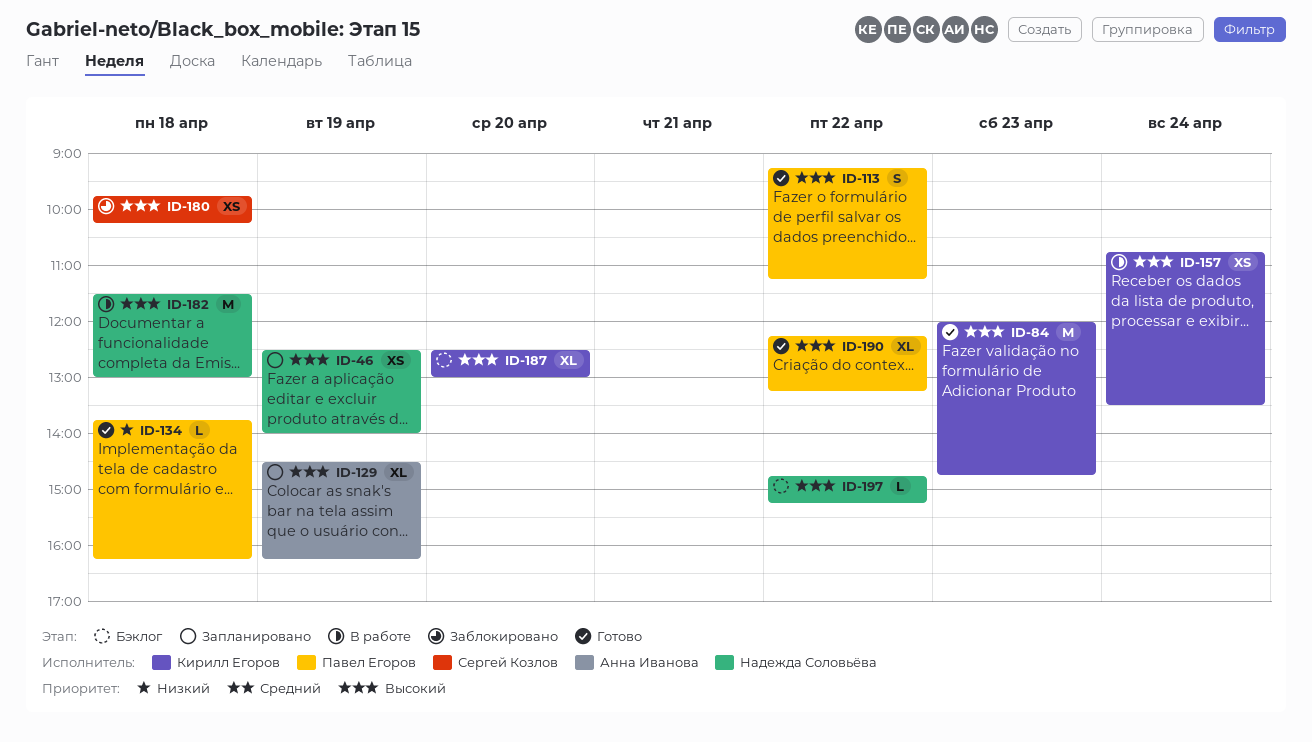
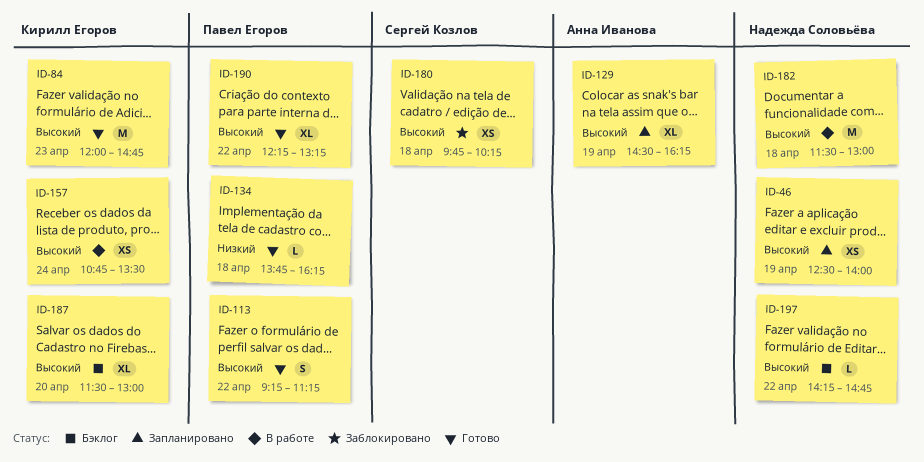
ID-187, begins: 12:30 -> 11:30
ID-197, begins: 14:45 -> 14:15
ID-197, ends: 15:15 -> 14:45

